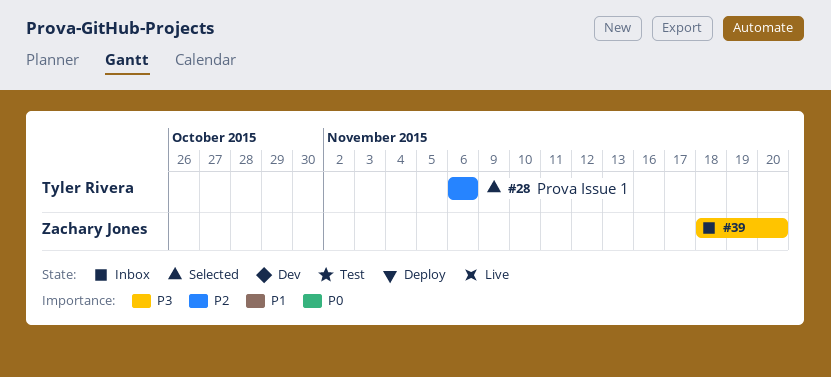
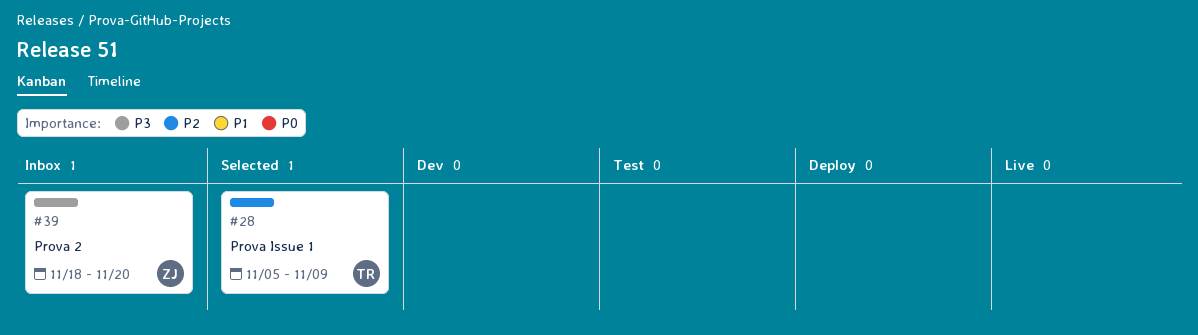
#28, start: Nov 6 -> Nov 5
#28, due: Nov 6 -> Nov 9

